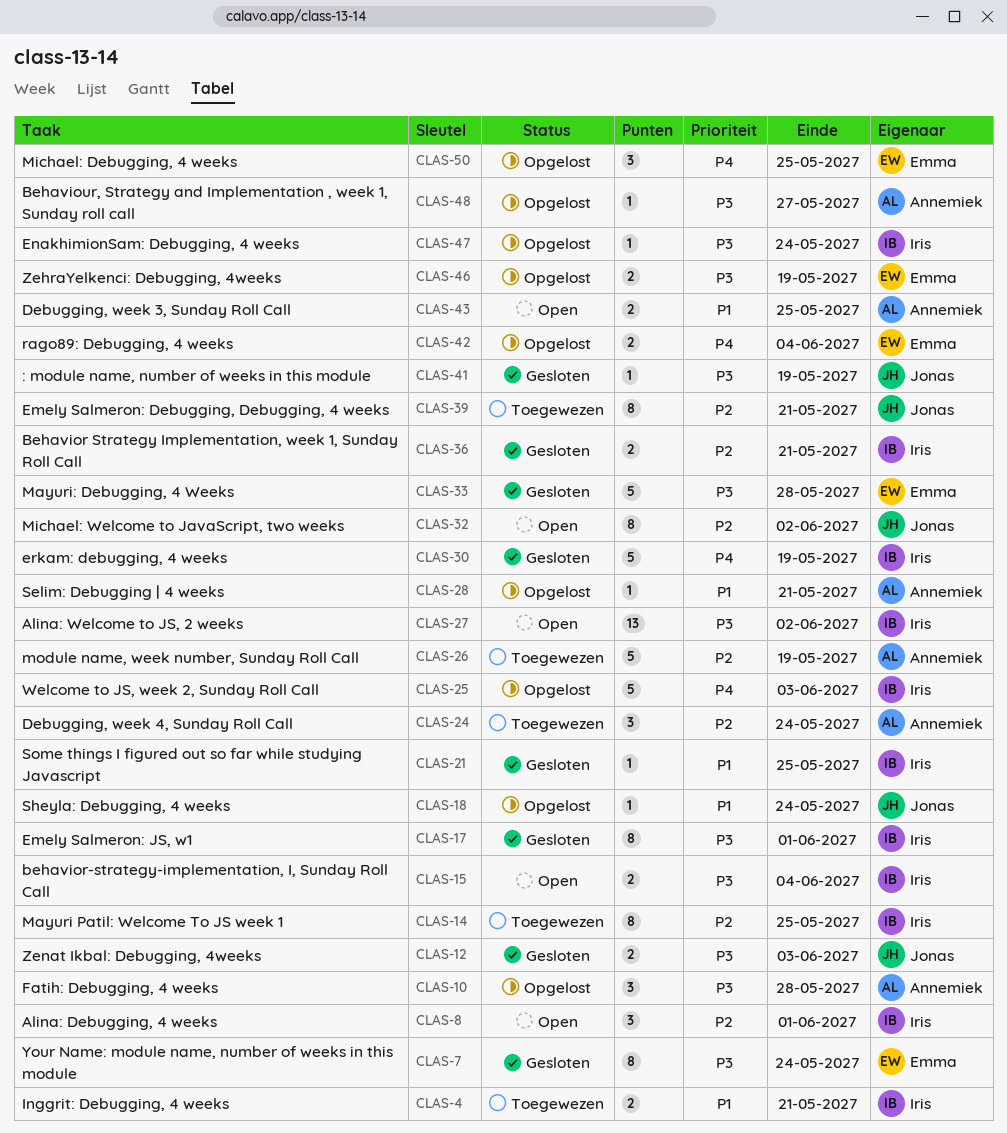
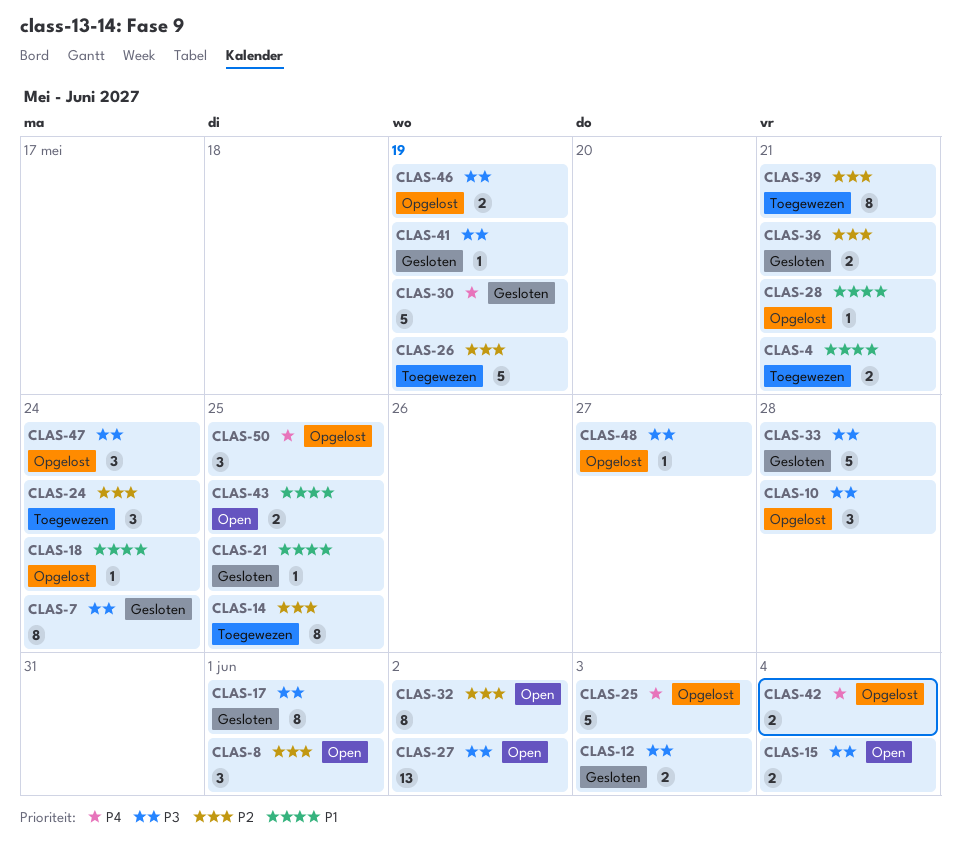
CLAS-47, estimate: 1 -> 3

